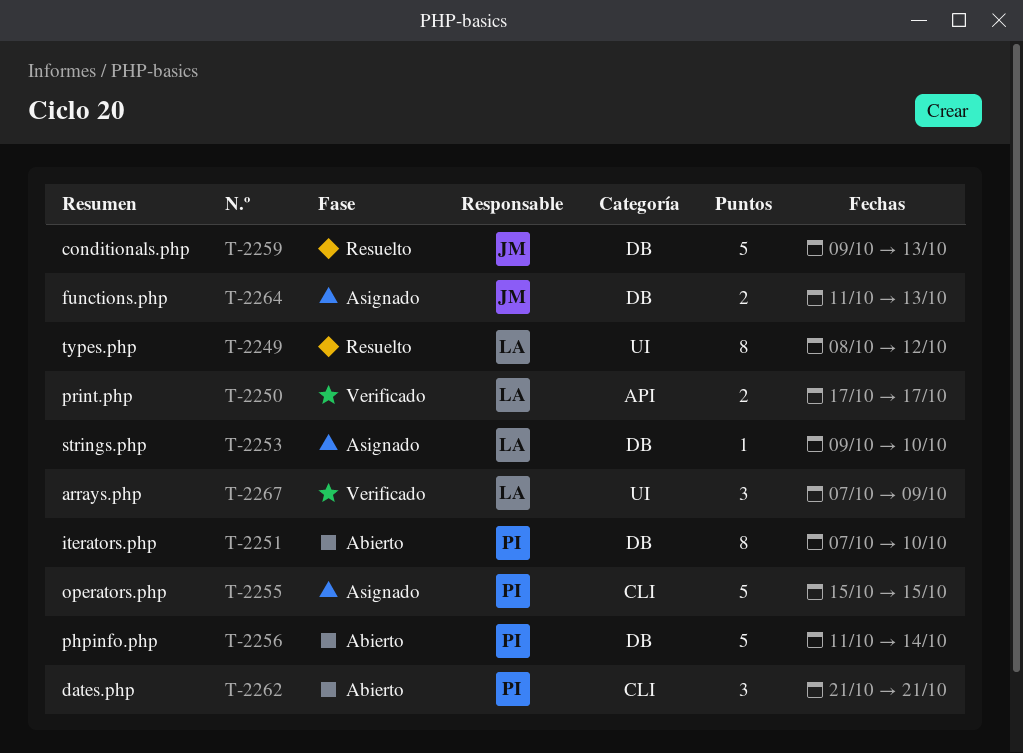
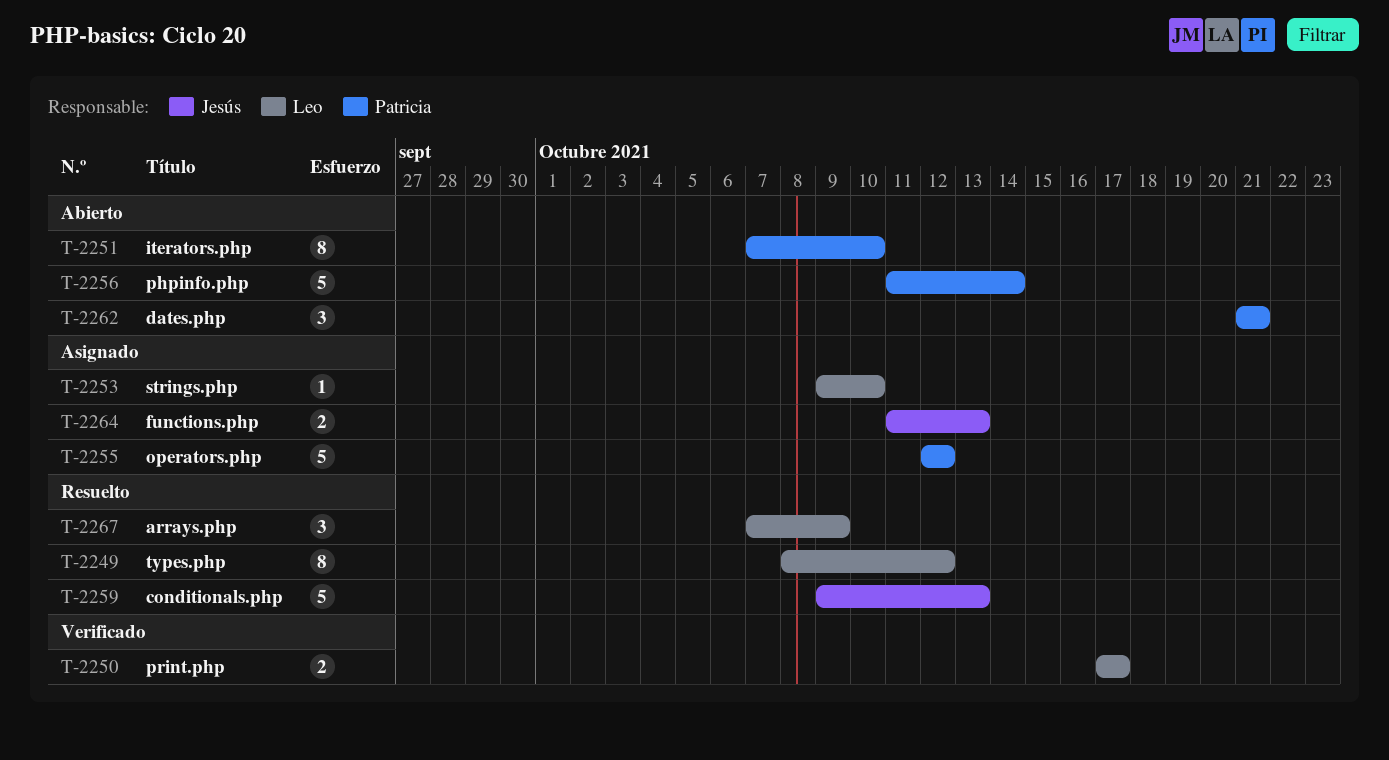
T-2255, start: Oct 15 -> Oct 12
T-2255, due: Oct 15 -> Oct 12
T-2267, status: Verificado -> Resuelto

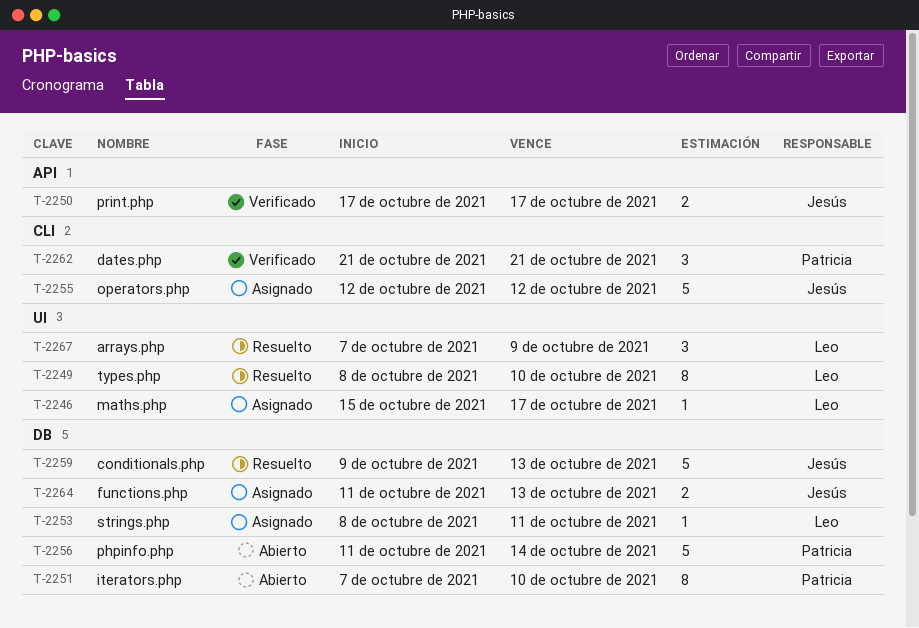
T-2246: none -> present
T-2249, due: Oct 12 -> Oct 10
T-2250, owner: Leo -> Jesús
T-2253, start: Oct 9 -> Oct 8
T-2253, due: Oct 10 -> Oct 11
T-2255, owner: Patricia -> Jesús
T-2262, status: Abierto -> Verificado

